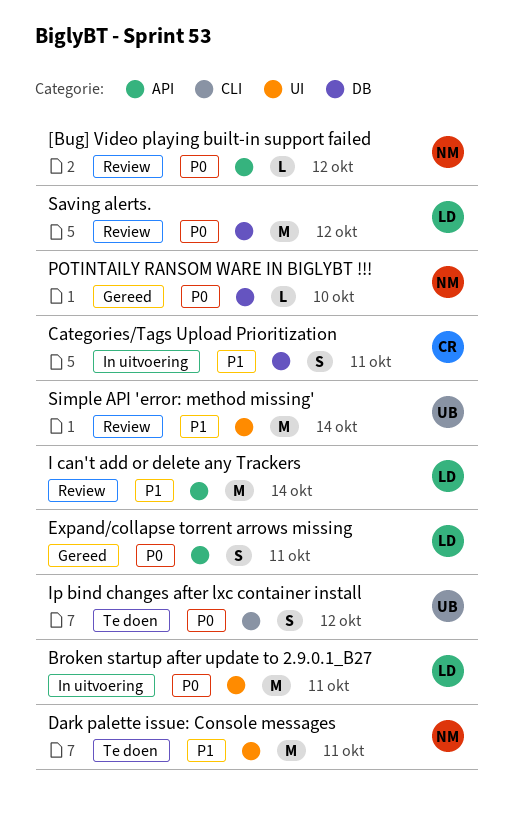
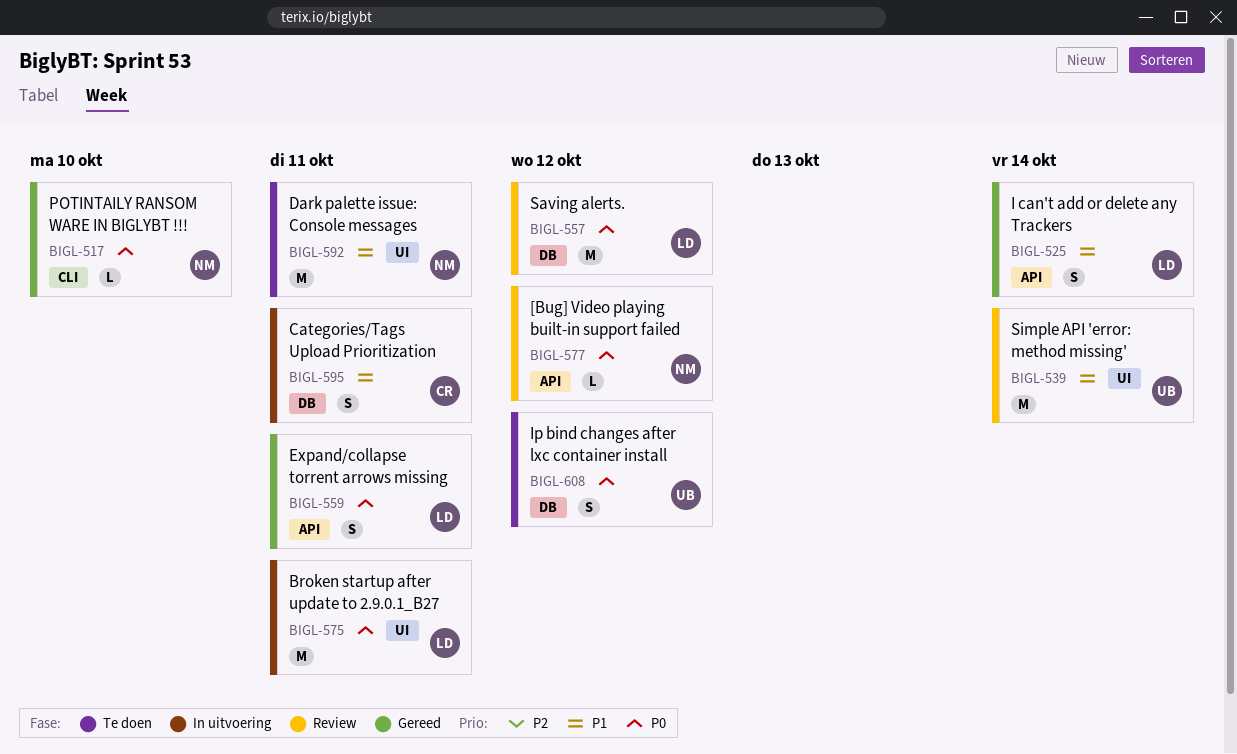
I can't add or delete any Trackers, status: Review -> Gereed
I can't add or delete any Trackers, estimate: M -> S
Ip bind changes after lxc container install, label: CLI -> DB
POTINTAILY RANSOM WARE IN BIGLYBT !!!, label: DB -> CLI

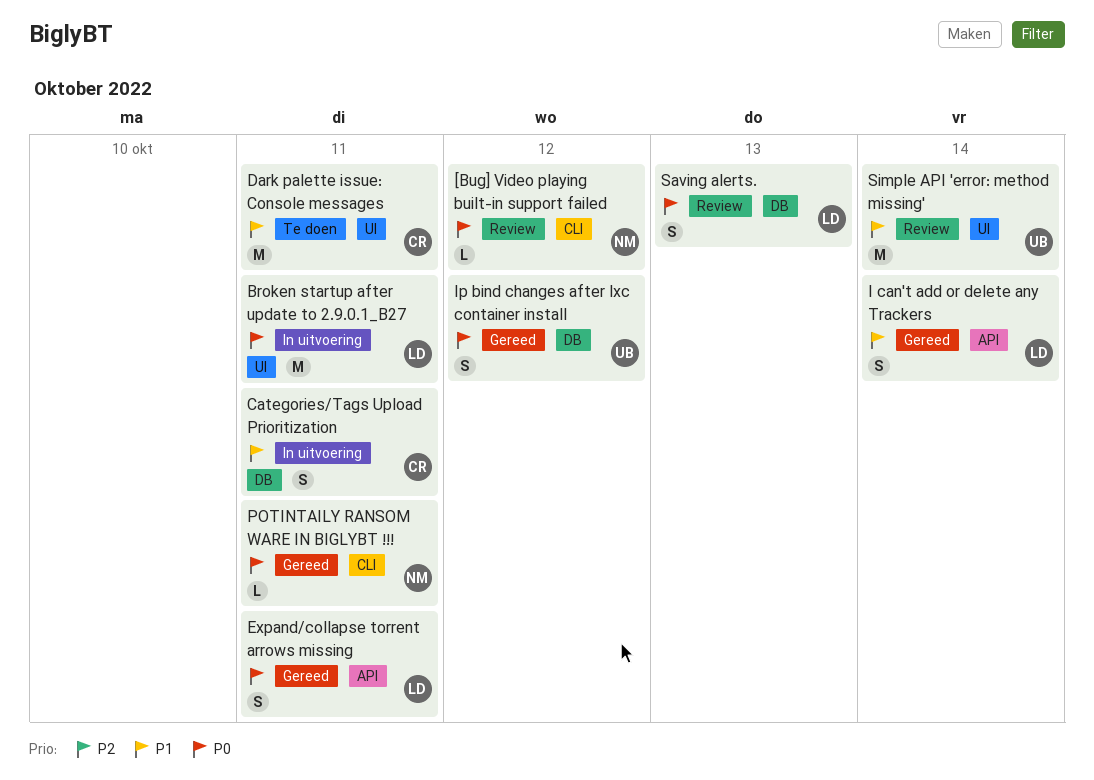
[Bug] Video playing built-in support failed, label: API -> CLI
Dark palette issue: Console messages, owner: NM -> CR
Ip bind changes after lxc container install, status: Te doen -> Gereed
POTINTAILY RANSOM WARE IN BIGLYBT !!!, due: Oct 10 -> Oct 11
Saving alerts., estimate: M -> S
Saving alerts., due: Oct 12 -> Oct 13

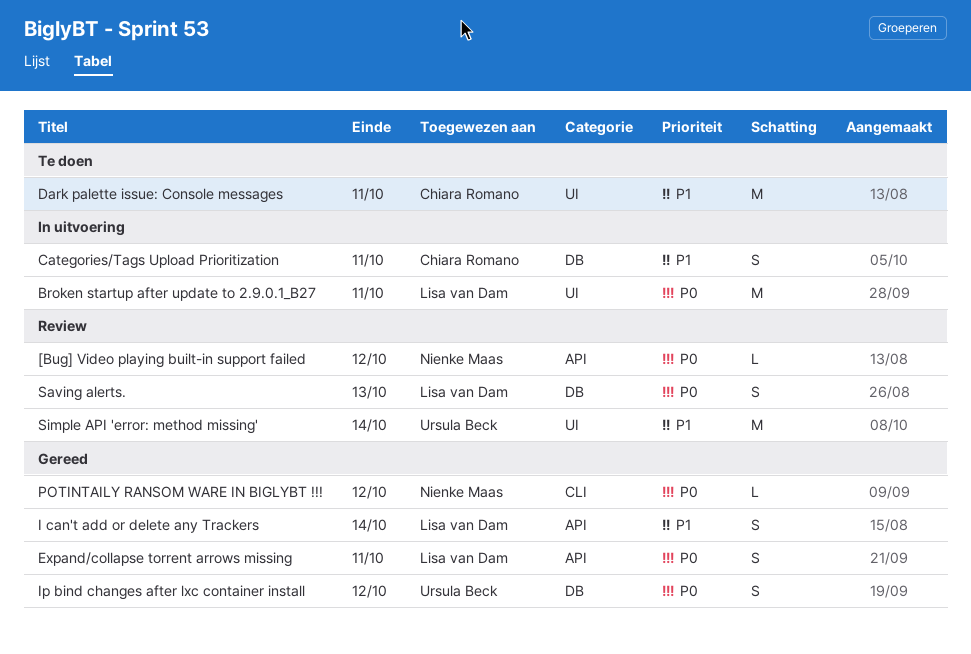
[Bug] Video playing built-in support failed, label: CLI -> API
POTINTAILY RANSOM WARE IN BIGLYBT !!!, due: Oct 11 -> Oct 12

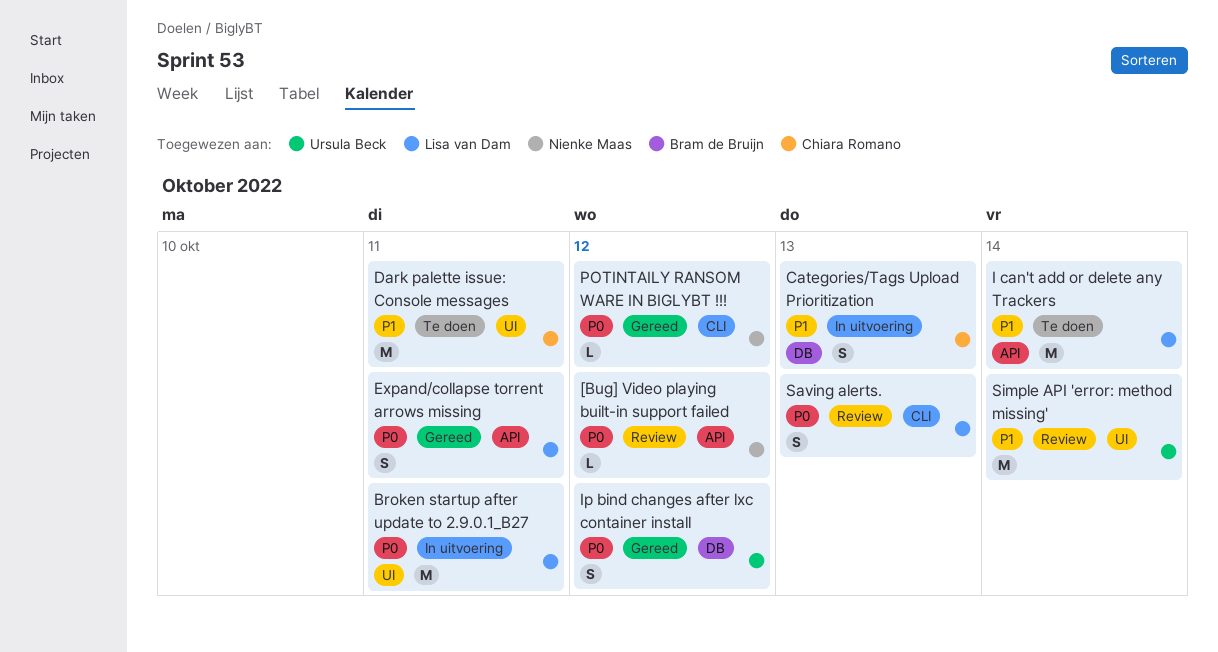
Categories/Tags Upload Prioritization, due: Oct 11 -> Oct 13
I can't add or delete any Trackers, status: Gereed -> Te doen
I can't add or delete any Trackers, estimate: S -> M
Saving alerts., label: DB -> CLI

